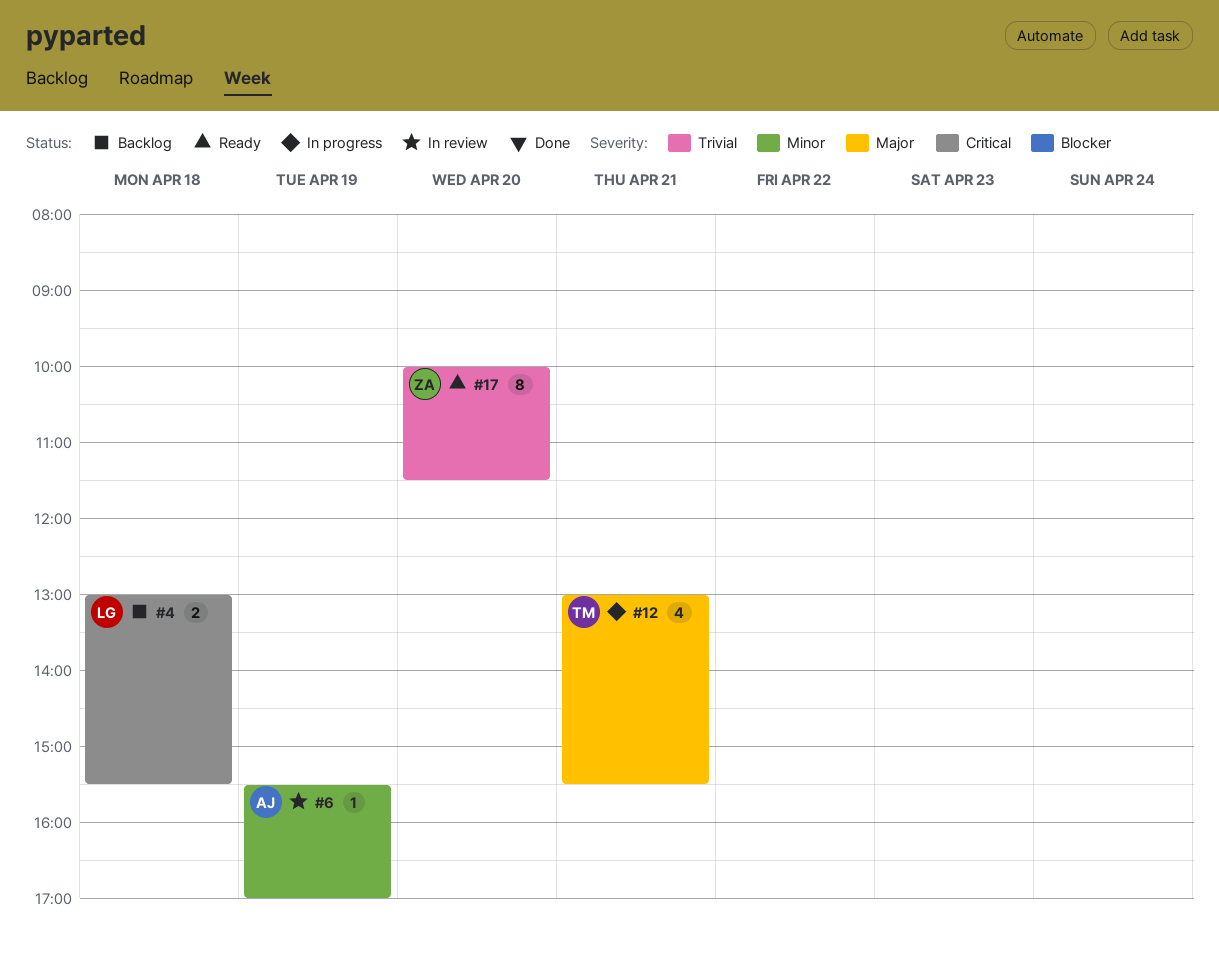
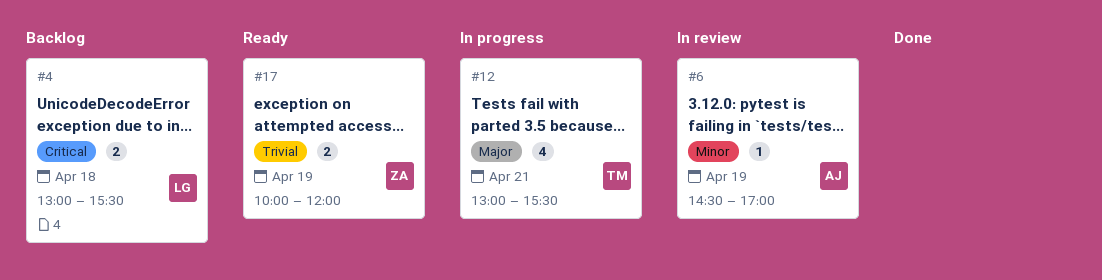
#6, begins: 15:30 -> 14:30
#17, estimate: 8 -> 2
#17, day: Apr 20 -> Apr 19
#17, ends: 11:30 -> 12:00

